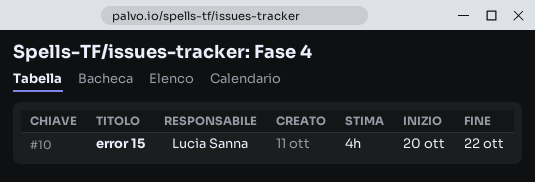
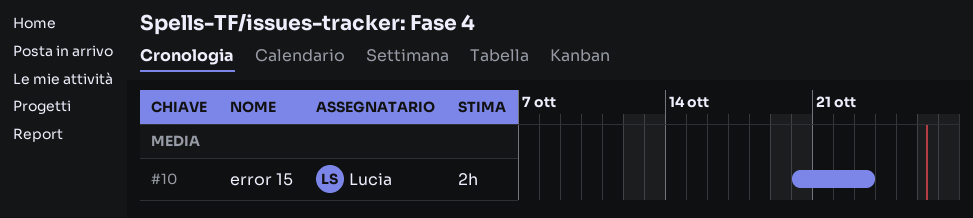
#10, estimate: 4h -> 2h
#10, due: Oct 22 -> Oct 23

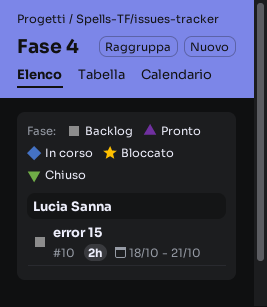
#10, start: Oct 20 -> Oct 18
#10, due: Oct 23 -> Oct 21

